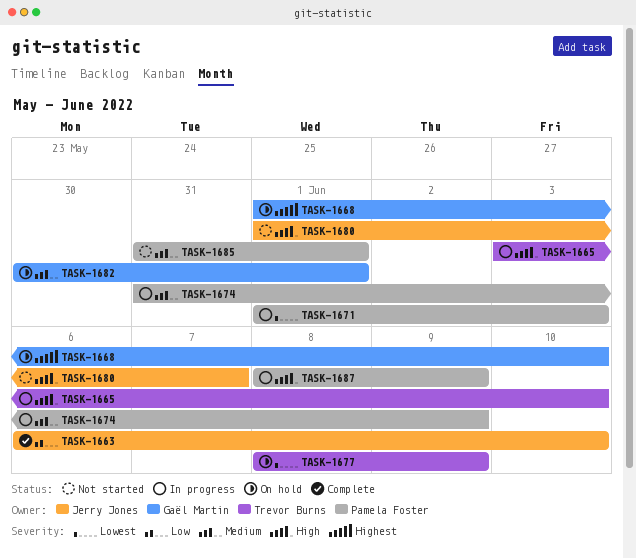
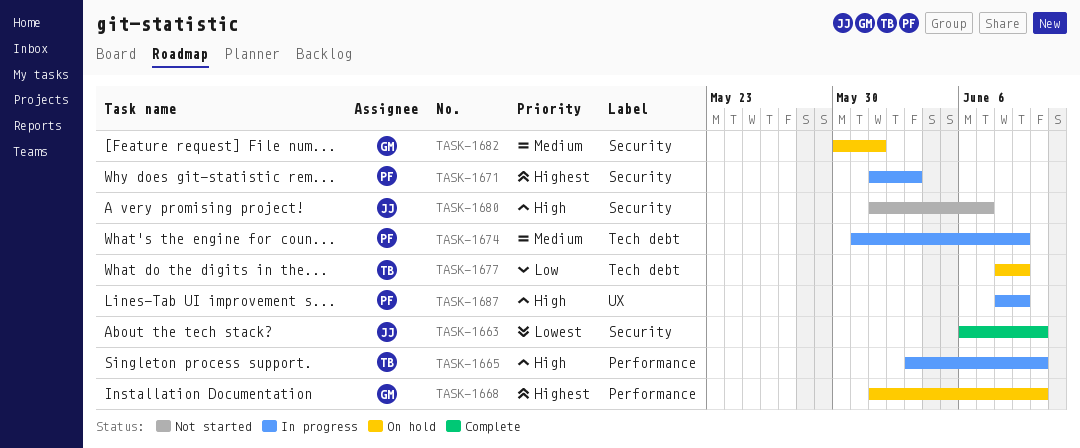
TASK-1663, priority: Low -> Lowest
TASK-1671, priority: Lowest -> Highest
TASK-1677, priority: Lowest -> Low
TASK-1685: present -> none

